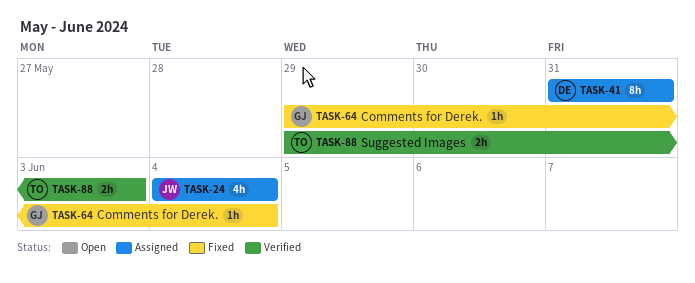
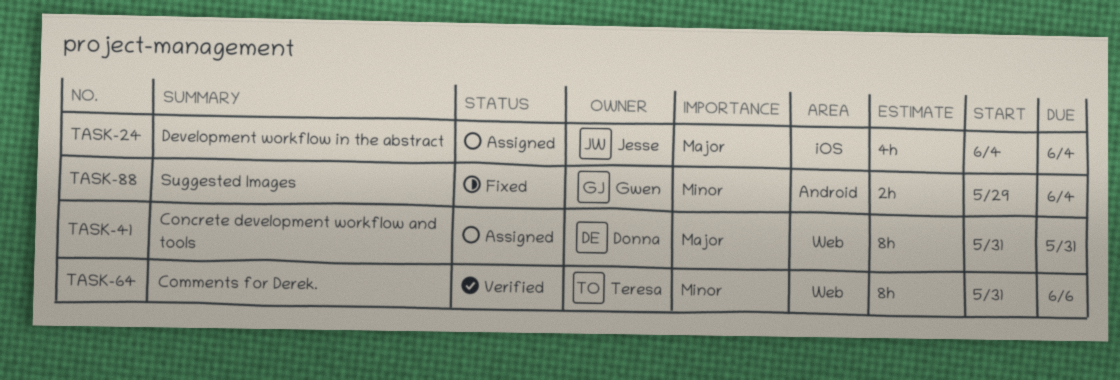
TASK-64, status: Fixed -> Verified
TASK-64, owner: Gwen -> Teresa
TASK-64, estimate: 1h -> 8h
TASK-64, start: May 29 -> May 31
TASK-64, due: Jun 4 -> Jun 6
TASK-88, status: Verified -> Fixed
TASK-88, owner: Teresa -> Gwen
TASK-88, due: Jun 3 -> Jun 4

